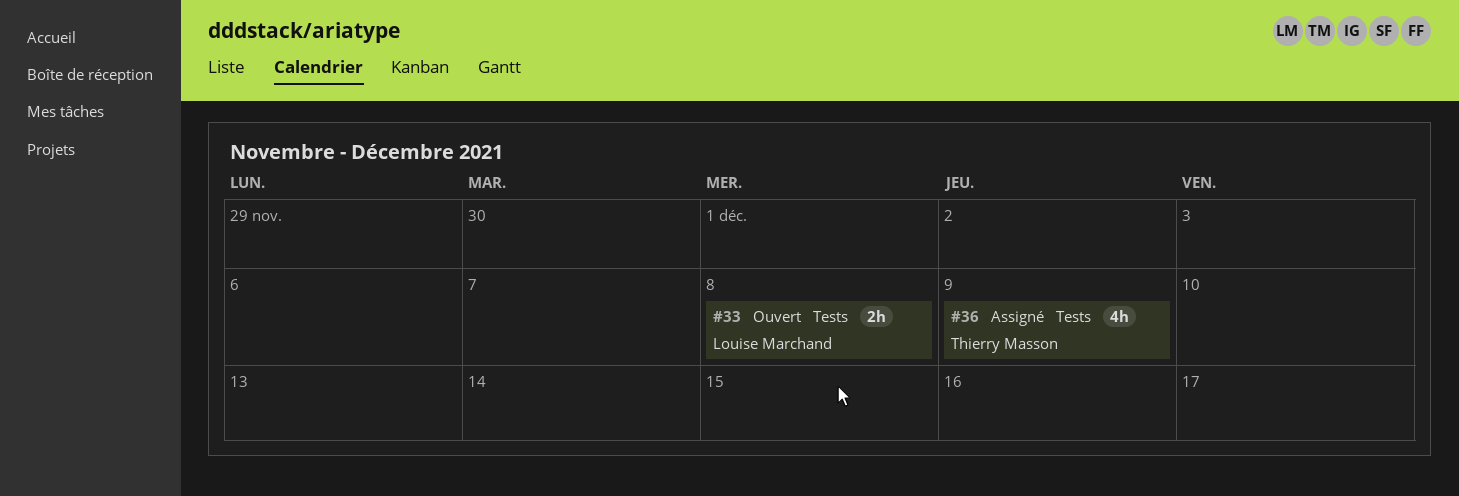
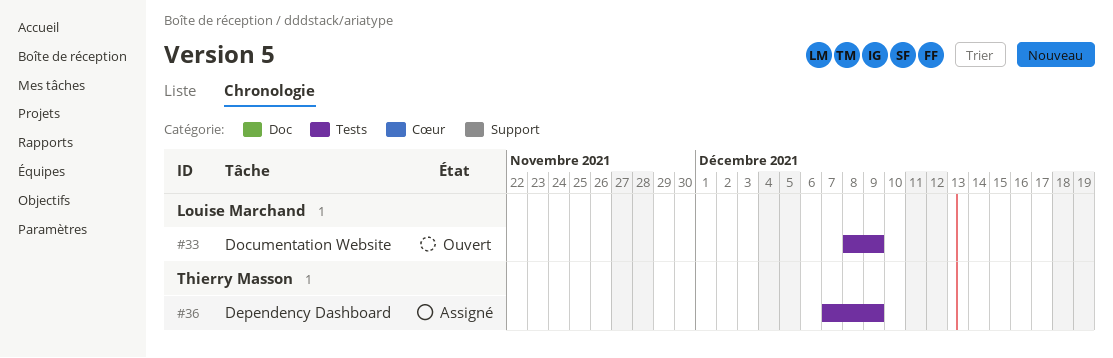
#33, due: Dec 8 -> Dec 9

